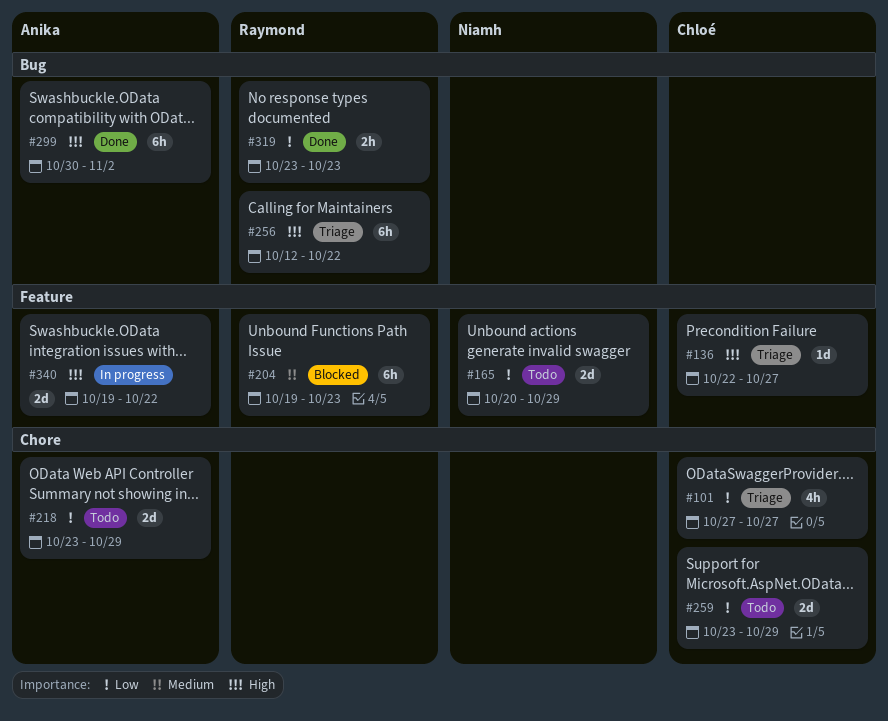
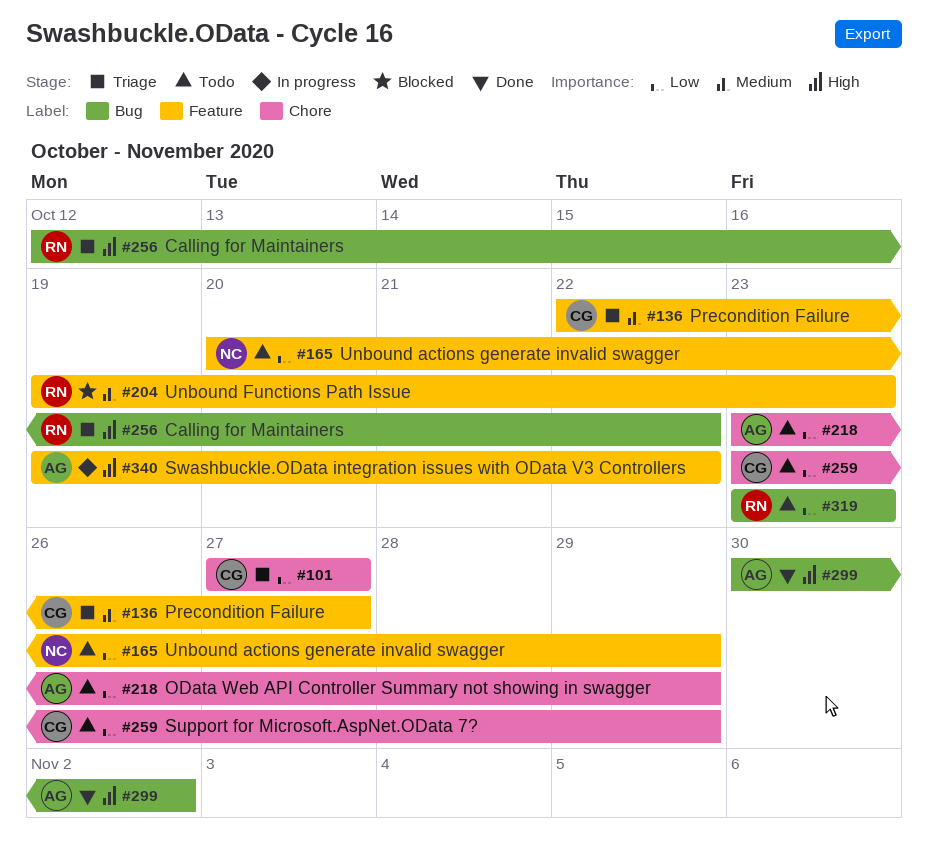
#136, priority: High -> Medium
#319, status: Done -> Todo

